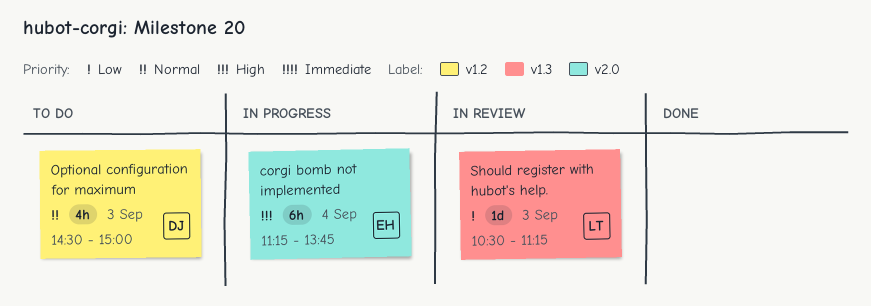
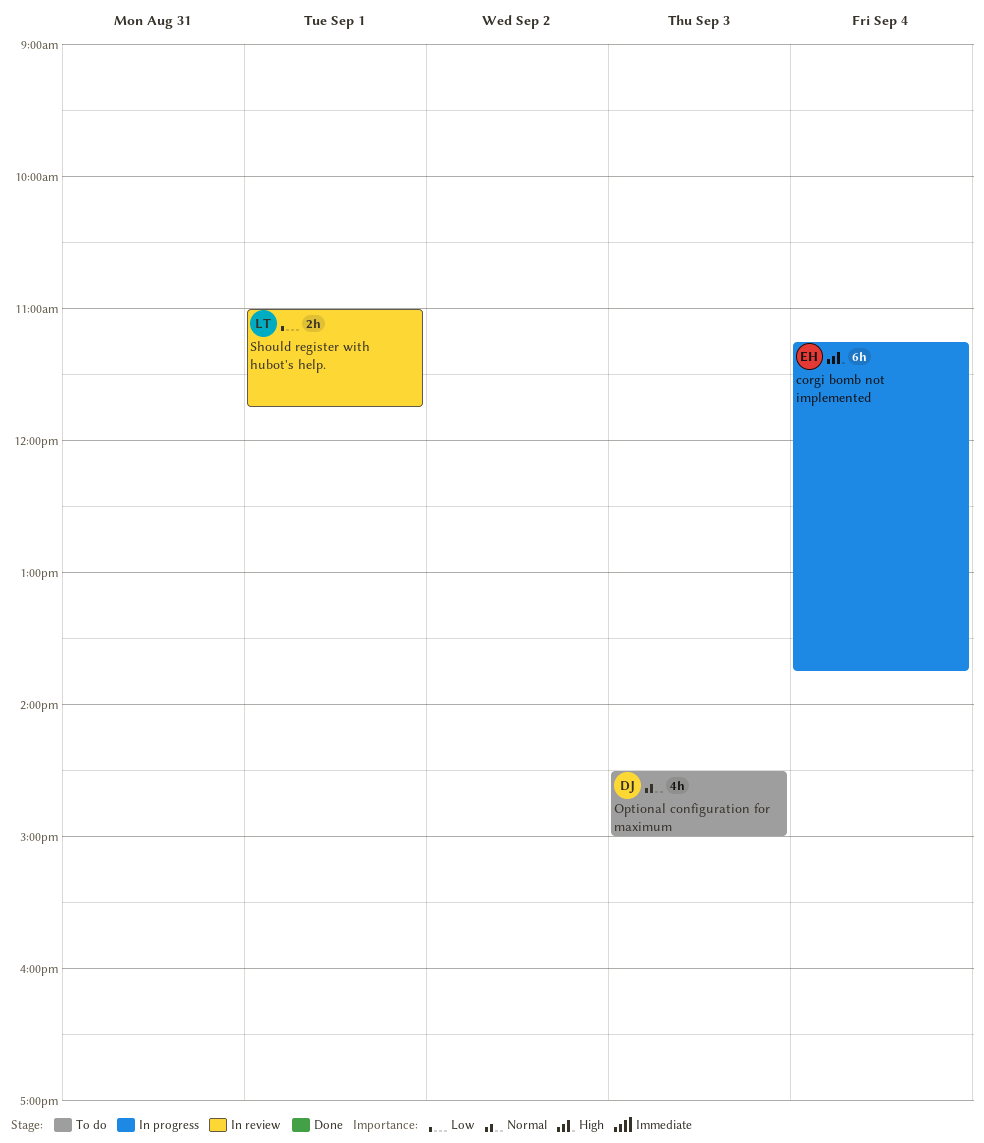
Should register with hubot's help., estimate: 1d -> 2h
Should register with hubot's help., day: Sep 3 -> Sep 1
Should register with hubot's help., begins: 10:30 -> 11:00
Should register with hubot's help., ends: 11:15 -> 11:45

